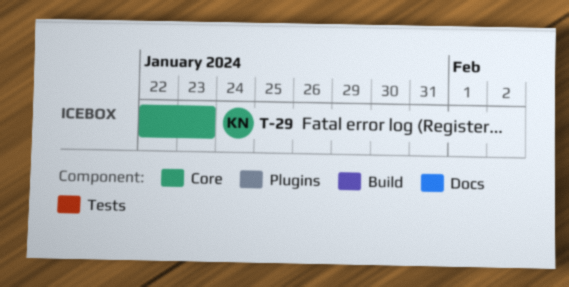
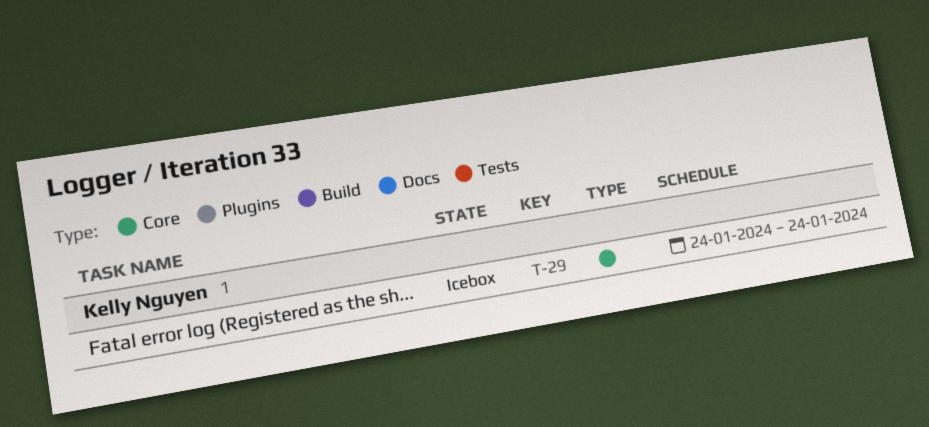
T-29, start: Jan 22 -> Jan 24
T-29, due: Jan 23 -> Jan 24

